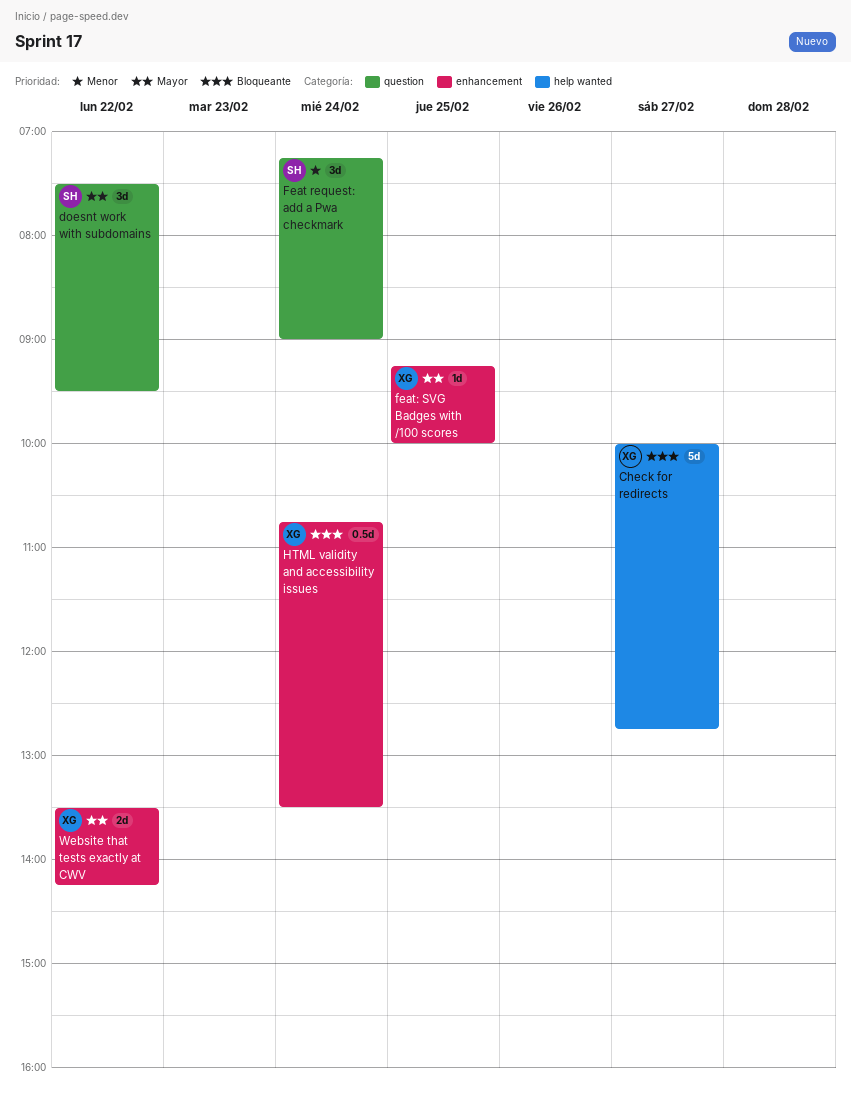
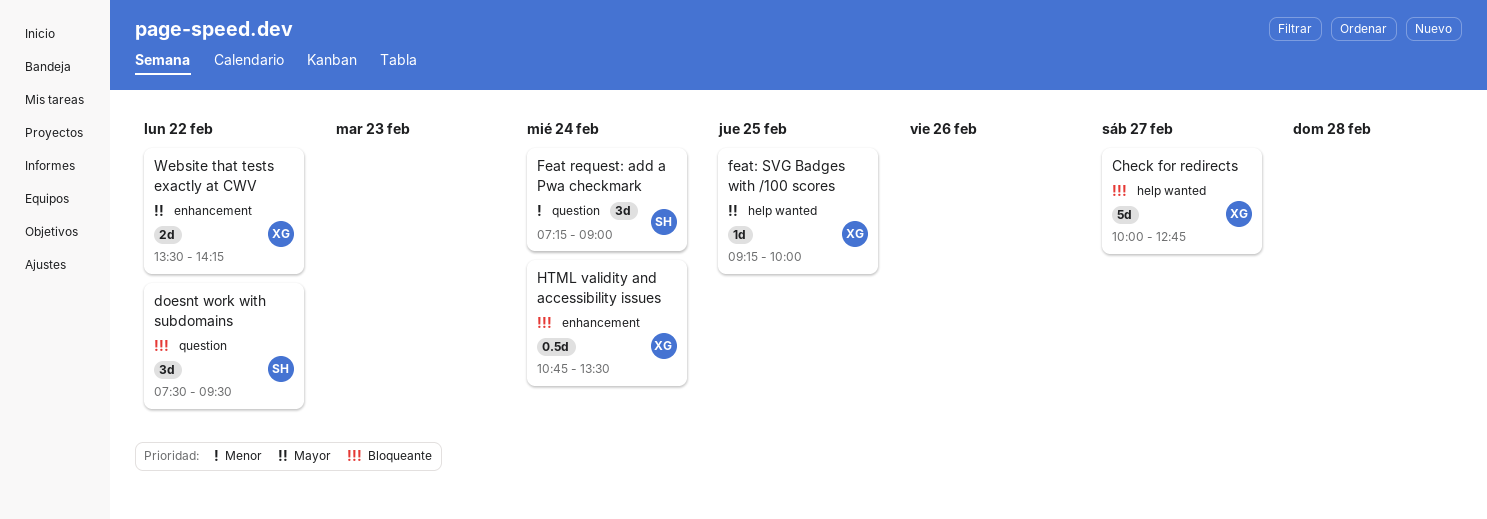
doesnt work with subdomains, priority: Mayor -> Bloqueante
feat: SVG Badges with /100 scores, label: enhancement -> help wanted

